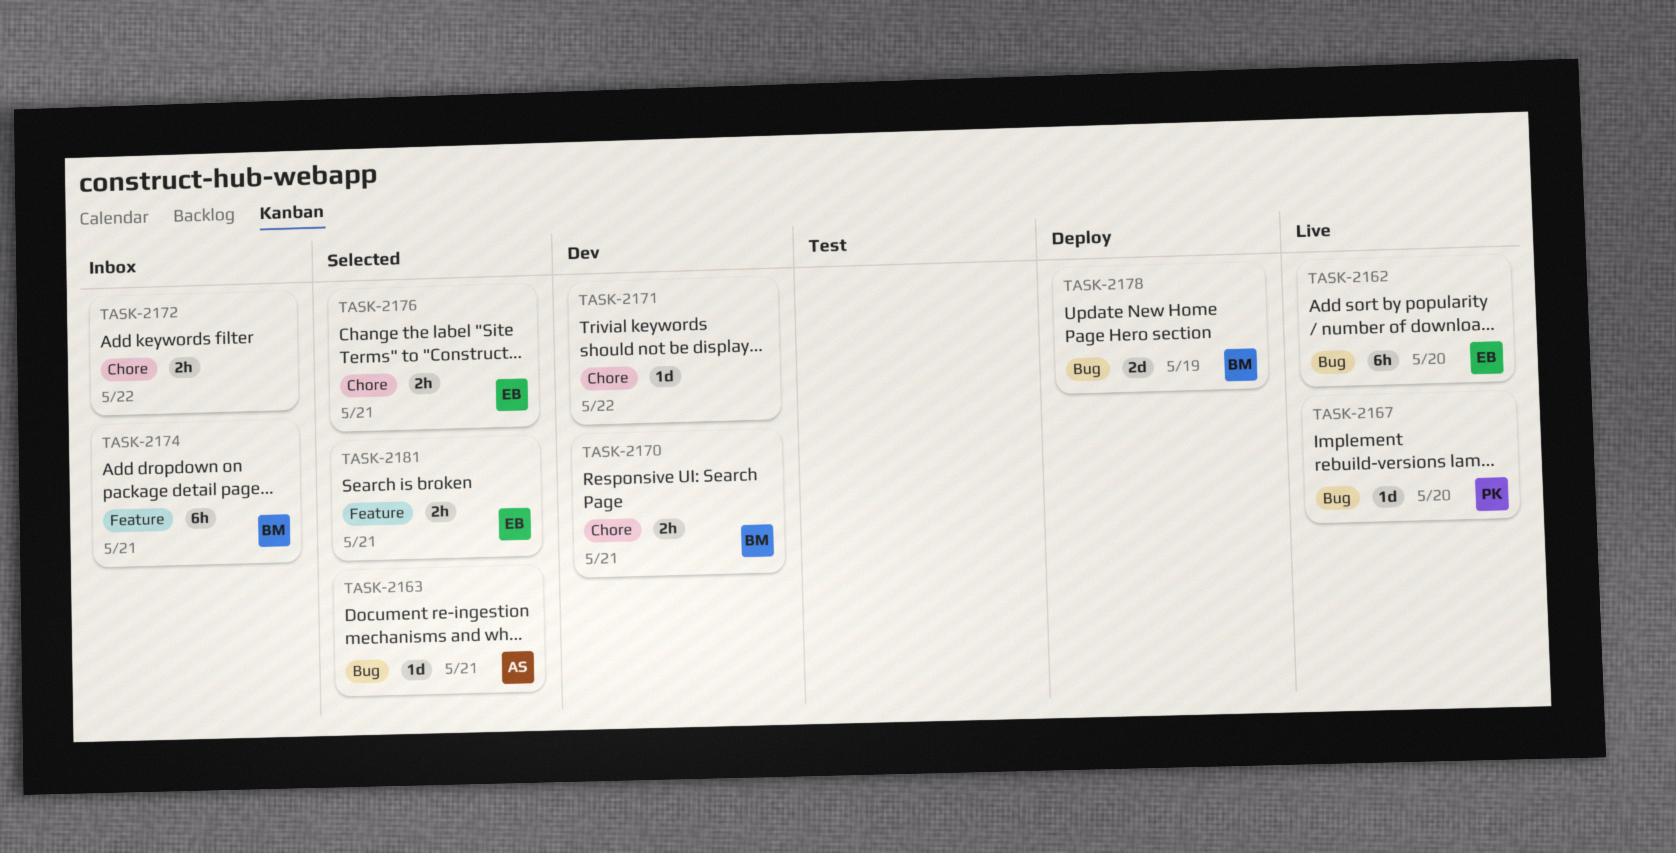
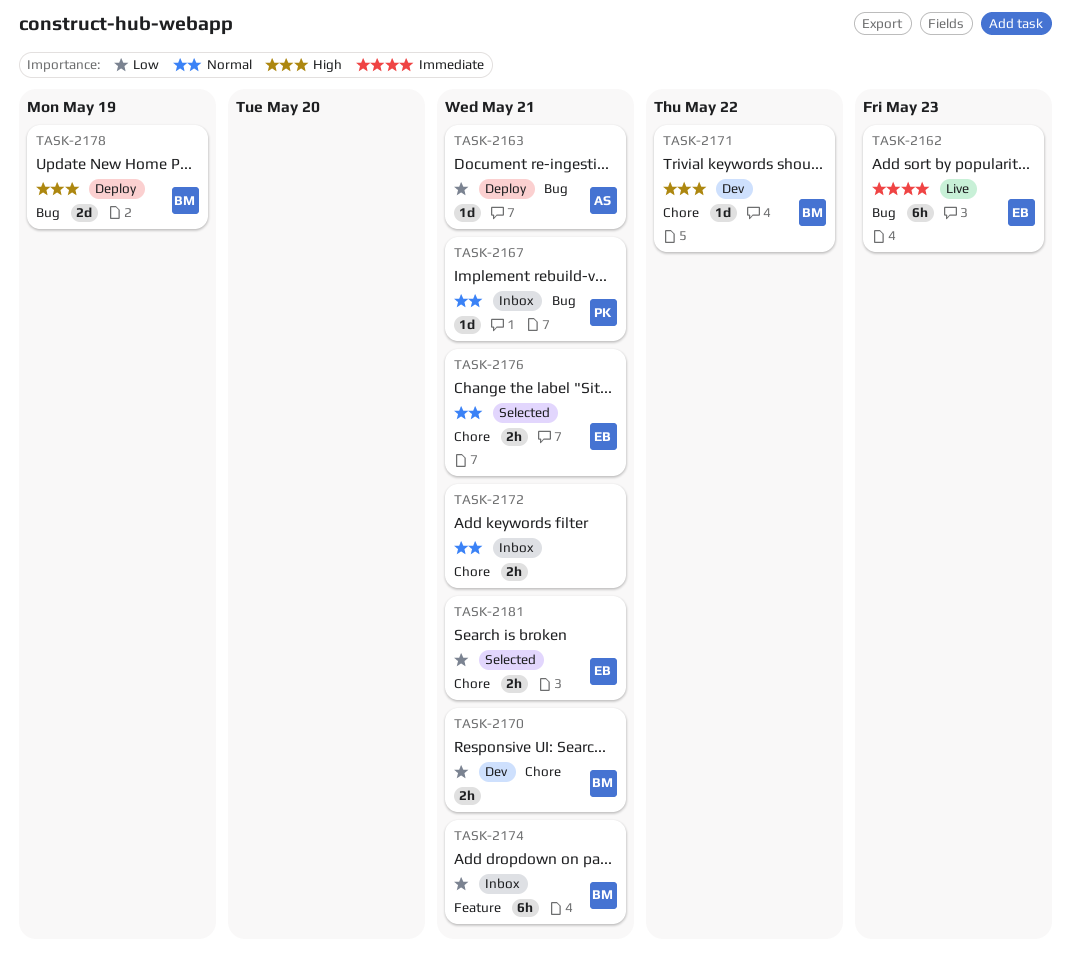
TASK-2162, due: May 20 -> May 23
TASK-2163, status: Selected -> Deploy
TASK-2167, status: Live -> Inbox
TASK-2167, due: May 20 -> May 21
TASK-2171, owner: none -> BM
TASK-2172, due: May 22 -> May 21
TASK-2181, label: Feature -> Chore

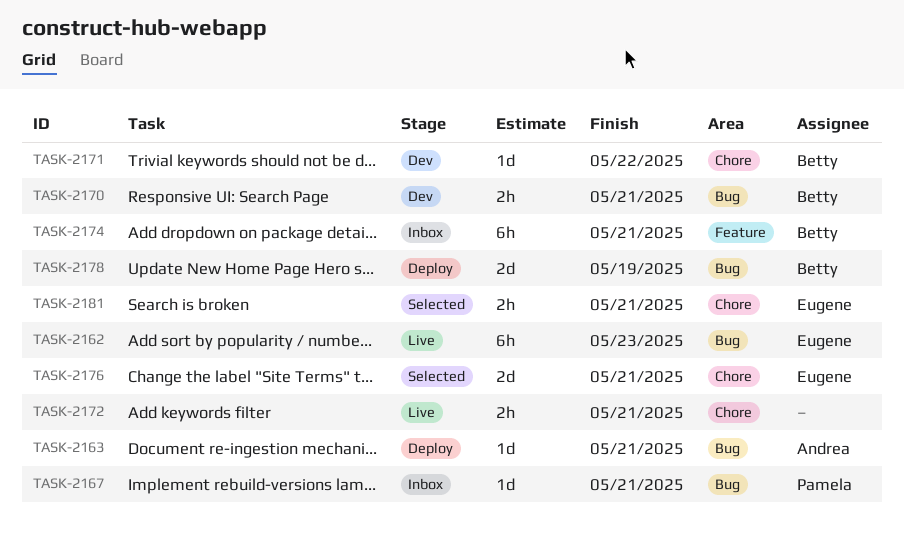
TASK-2170, label: Chore -> Bug
TASK-2172, status: Inbox -> Live
TASK-2176, estimate: 2h -> 2d

